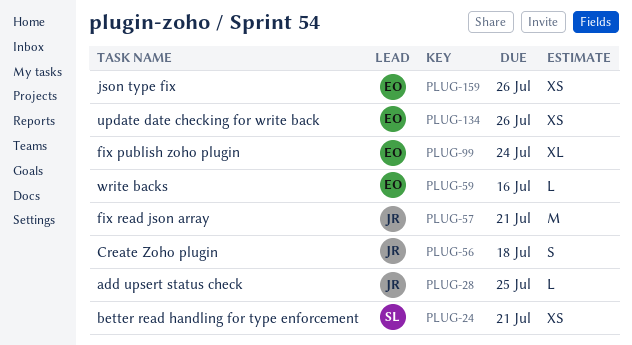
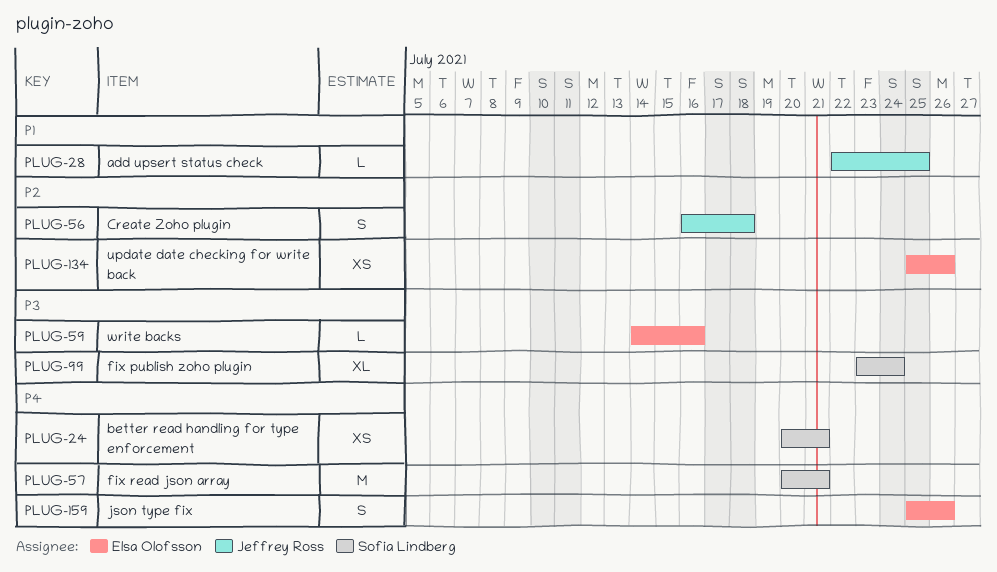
PLUG-57, owner: Jeffrey Ross -> Sofia Lindberg
PLUG-99, owner: Elsa Olofsson -> Sofia Lindberg
PLUG-159, estimate: XS -> S

